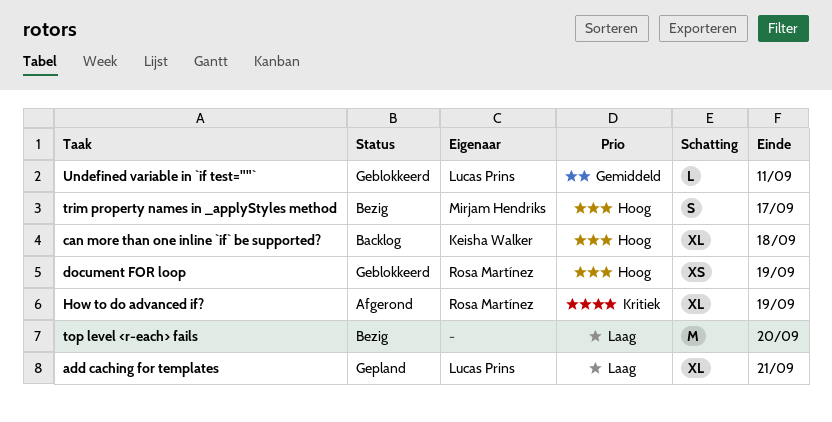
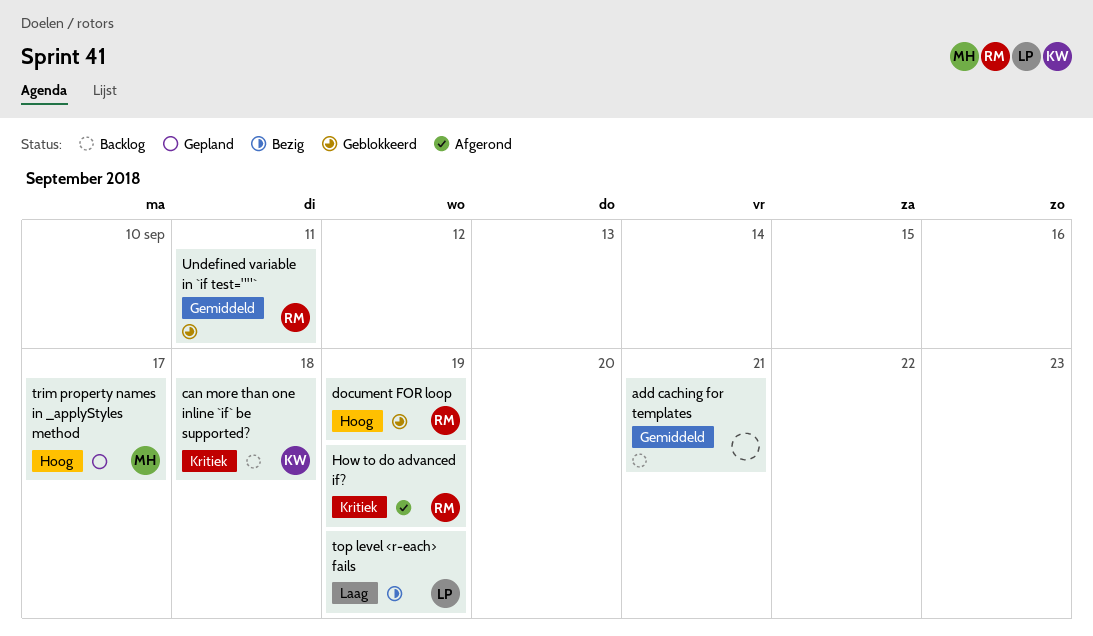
add caching for templates, status: Gepland -> Backlog
add caching for templates, owner: Lucas Prins -> none
add caching for templates, priority: Laag -> Gemiddeld
can more than one inline `if` be supported?, priority: Hoog -> Kritiek
top level <r-each> fails, owner: none -> Lucas Prins
top level <r-each> fails, due: Sep 20 -> Sep 19
trim property names in _applyStyles method, status: Bezig -> Gepland
Undefined variable in `if test=""`, owner: Lucas Prins -> Rosa Martínez

